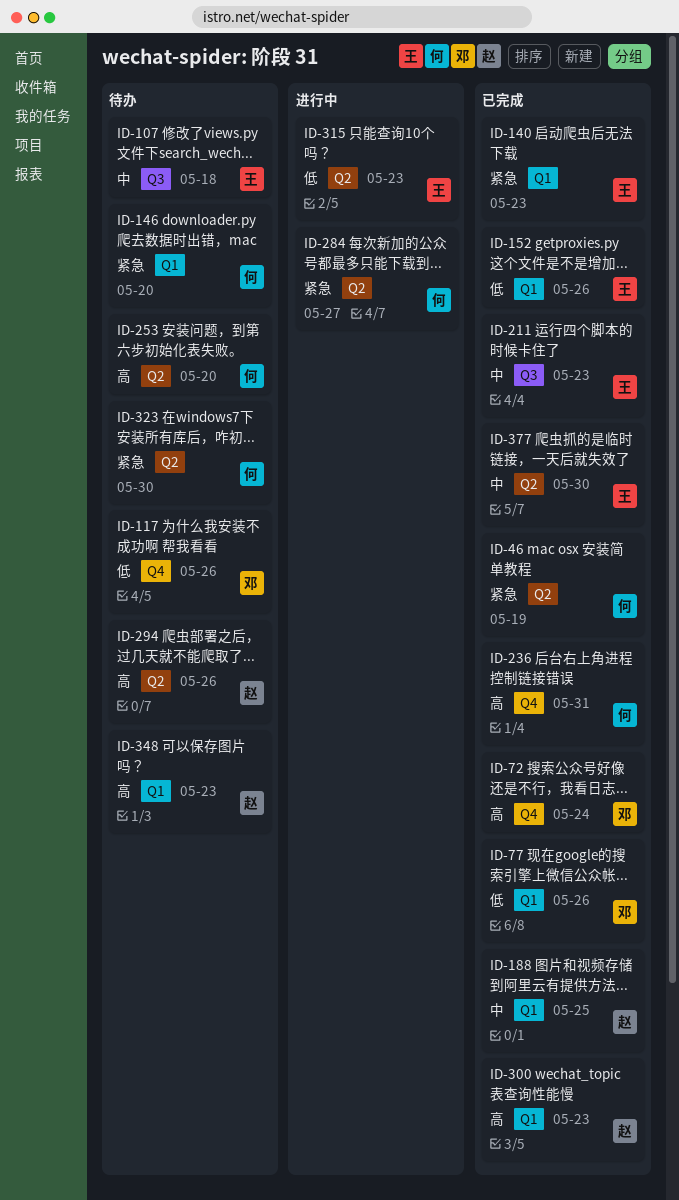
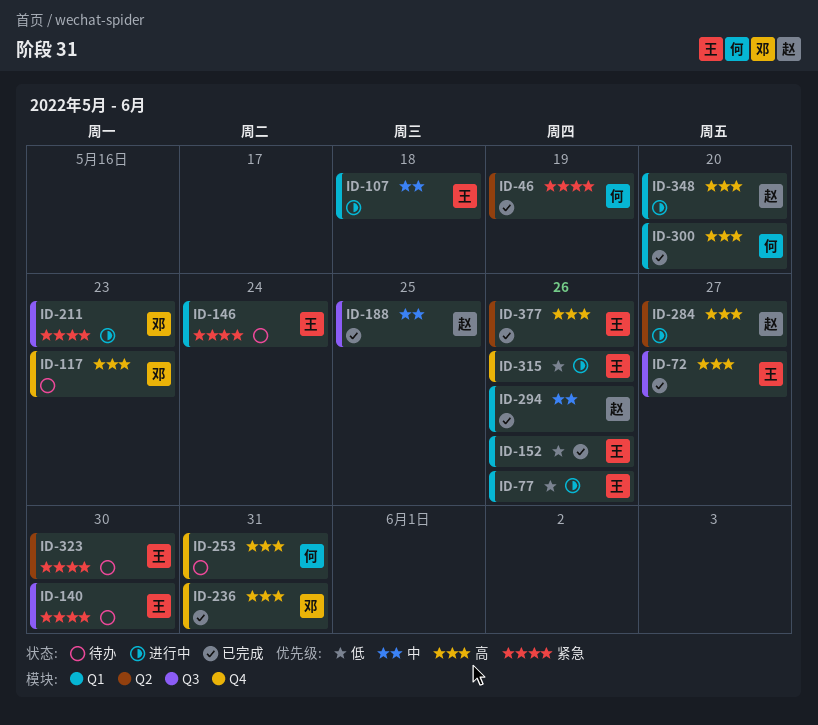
ID-72, owner: 邓 -> 王
ID-72, label: Q4 -> Q3
ID-72, due: May 24 -> May 27
ID-77, status: 已完成 -> 进行中
ID-77, owner: 邓 -> 王
ID-107, status: 待办 -> 进行中
ID-107, label: Q3 -> Q1
ID-117, priority: 低 -> 高
ID-117, due: May 26 -> May 23
ID-140, status: 已完成 -> 待办
ID-140, label: Q1 -> Q3
ID-140, due: May 23 -> May 30
ID-146, owner: 何 -> 王
ID-146, due: May 20 -> May 24
ID-188, label: Q1 -> Q3
ID-211, status: 已完成 -> 进行中
ID-211, owner: 王 -> 邓
ID-211, priority: 中 -> 紧急
ID-236, owner: 何 -> 邓
ID-253, label: Q2 -> Q4
ID-253, due: May 20 -> May 31
ID-284, owner: 何 -> 赵
ID-284, priority: 紧急 -> 高
ID-294, status: 待办 -> 已完成
ID-294, priority: 高 -> 中
ID-294, label: Q2 -> Q1
ID-300, owner: 赵 -> 何
ID-300, due: May 23 -> May 20
ID-315, label: Q2 -> Q4
ID-315, due: May 23 -> May 26
ID-323, owner: 何 -> 王
ID-348, status: 待办 -> 进行中
ID-348, due: May 23 -> May 20
ID-377, priority: 中 -> 高
ID-377, due: May 30 -> May 26

